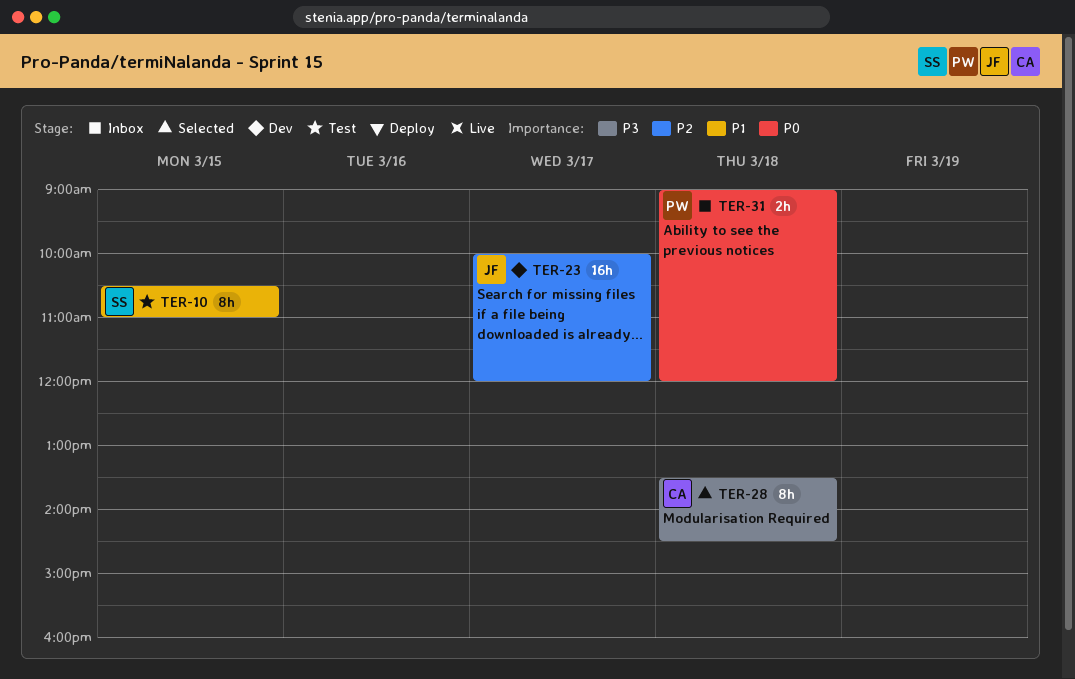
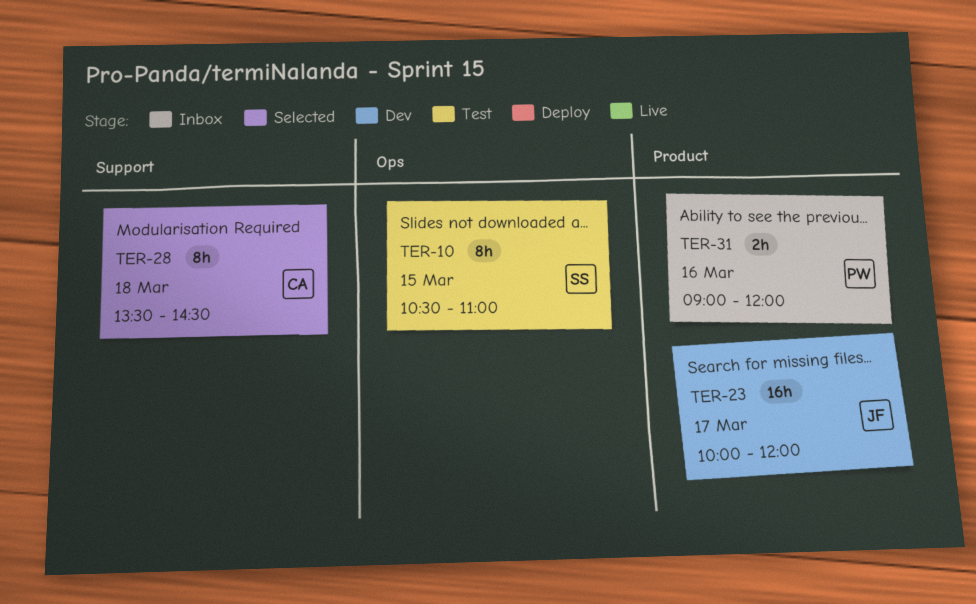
TER-31, day: Mar 18 -> Mar 16

